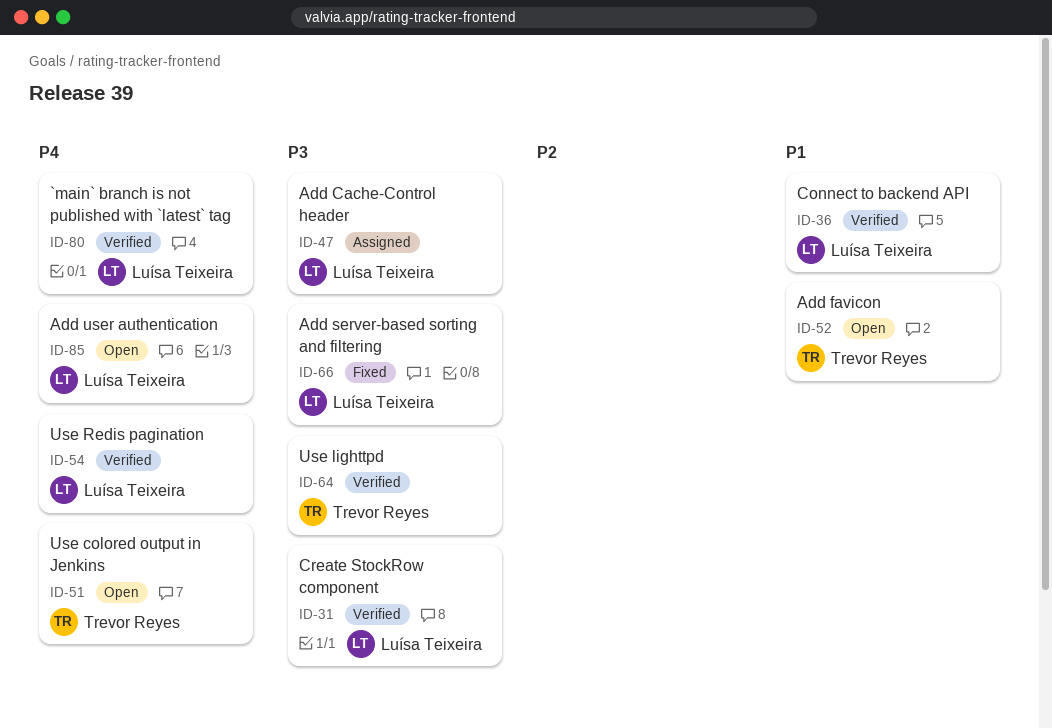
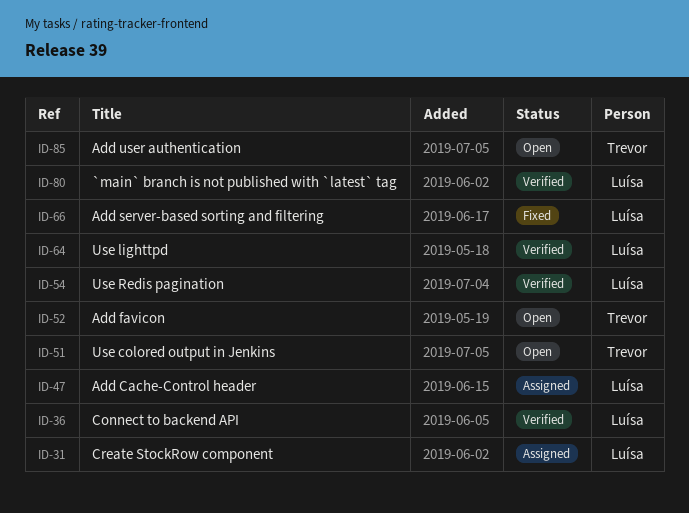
ID-31, status: Verified -> Assigned
ID-64, owner: Trevor Reyes -> Luísa Teixeira
ID-85, owner: Luísa Teixeira -> Trevor Reyes

